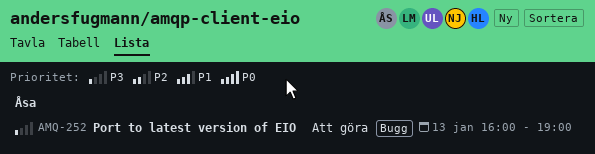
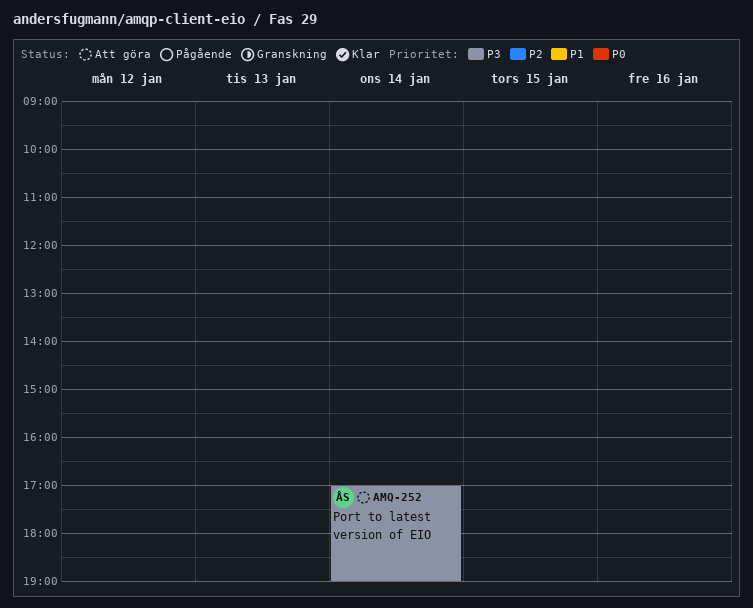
AMQ-252, day: Jan 13 -> Jan 14
AMQ-252, begins: 16:00 -> 17:00

